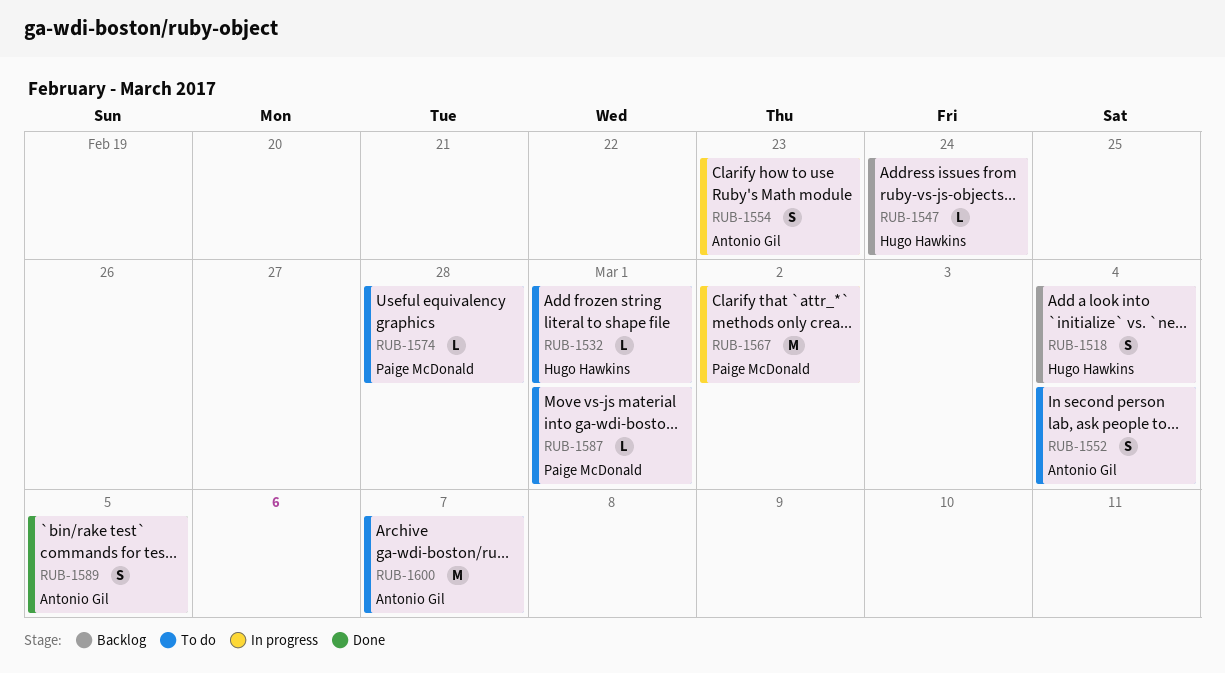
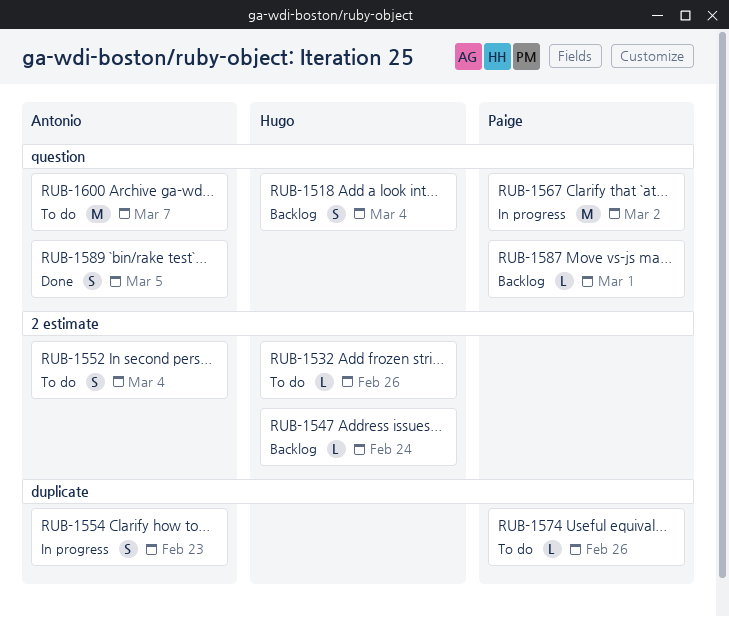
RUB-1532, due: Mar 1 -> Feb 26
RUB-1574, due: Feb 28 -> Feb 26
RUB-1587, status: To do -> Backlog

